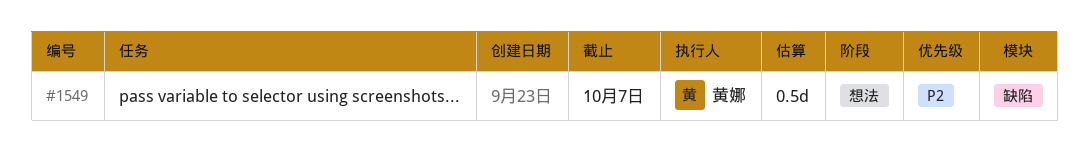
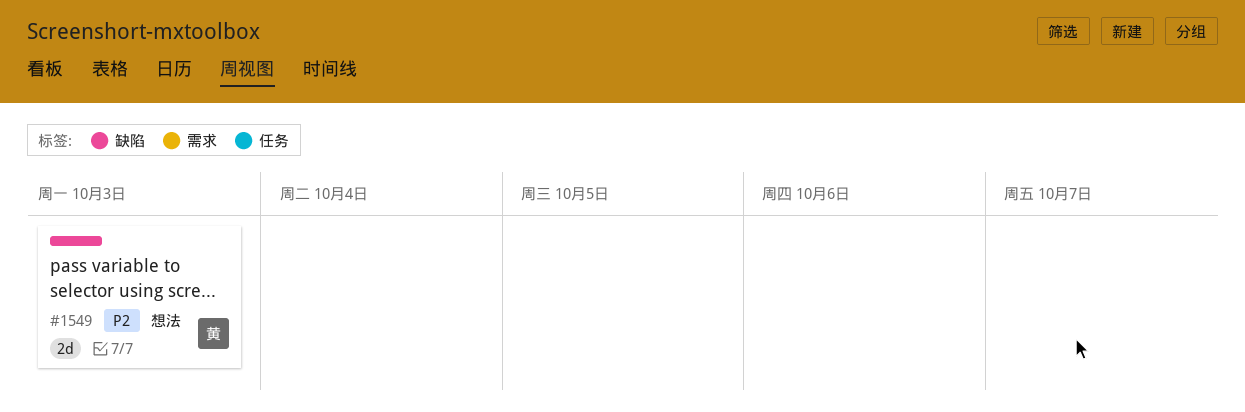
#1549, estimate: 0.5d -> 2d
#1549, due: Oct 7 -> Oct 3

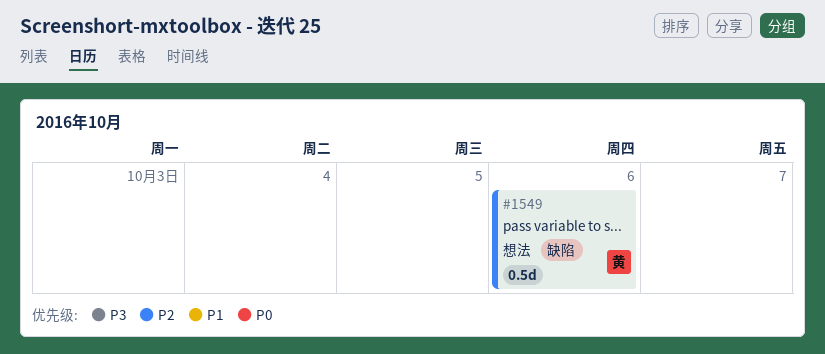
#1549, estimate: 2d -> 0.5d
#1549, due: Oct 3 -> Oct 6

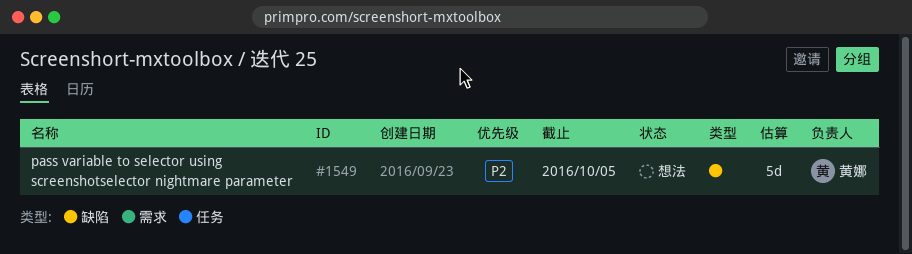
#1549, estimate: 0.5d -> 5d
#1549, due: Oct 6 -> Oct 5

